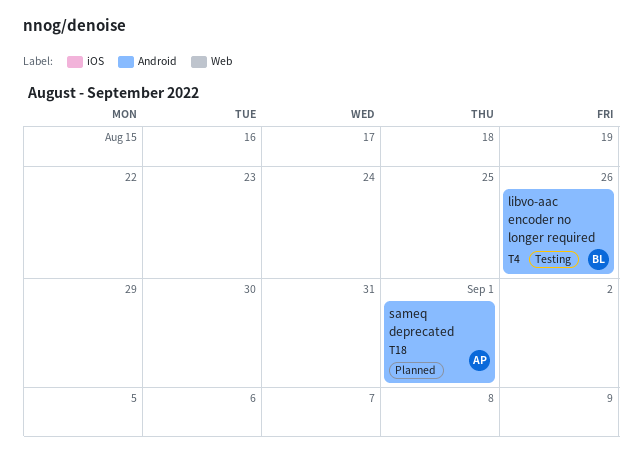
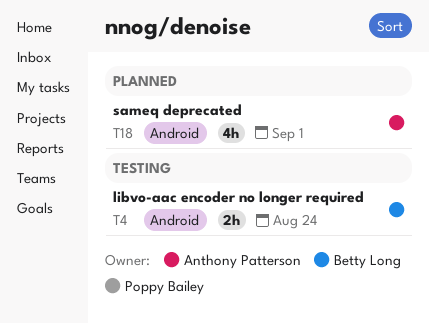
T4, due: Aug 26 -> Aug 24

